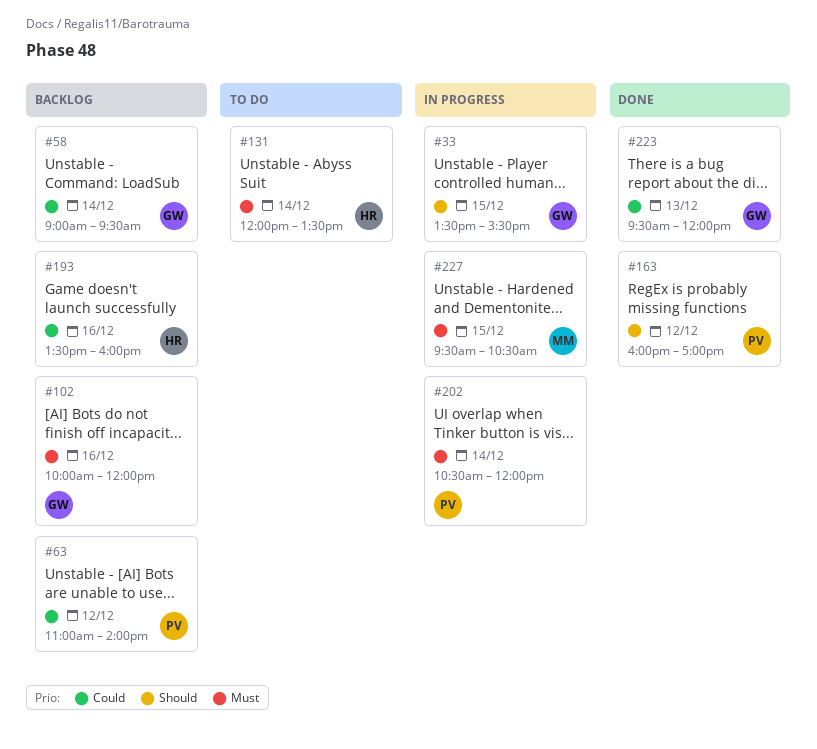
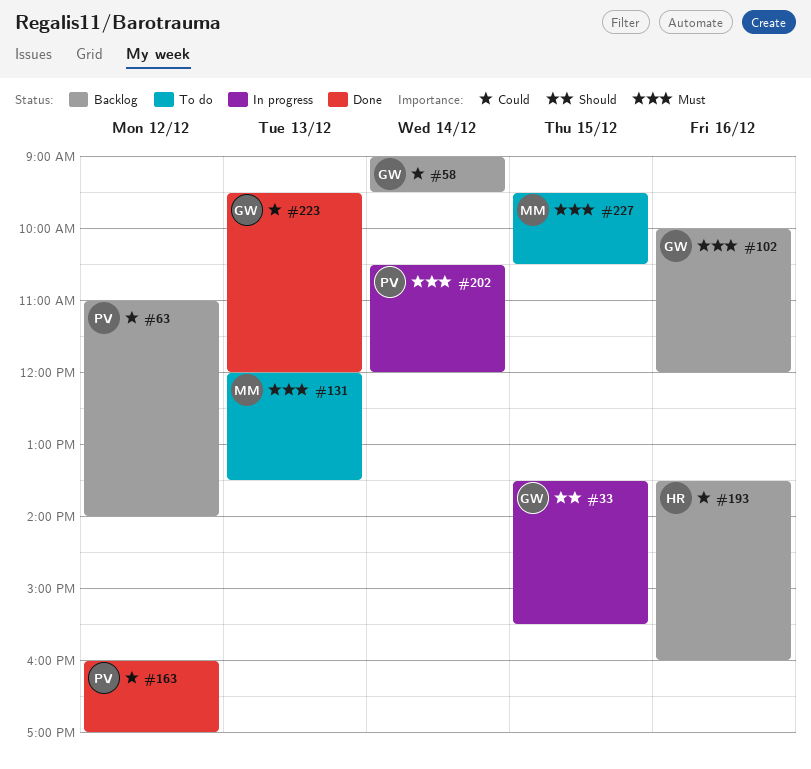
#131, owner: HR -> MM
#131, day: Dec 14 -> Dec 13
#163, priority: Should -> Could
#227, status: In progress -> To do

